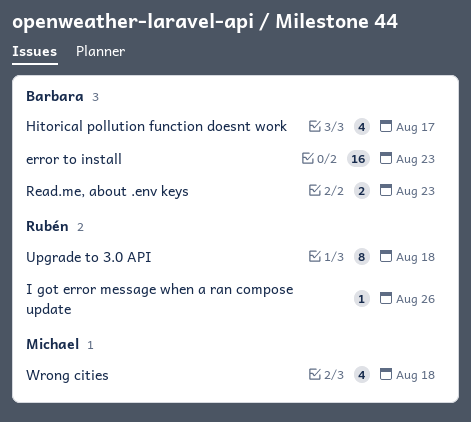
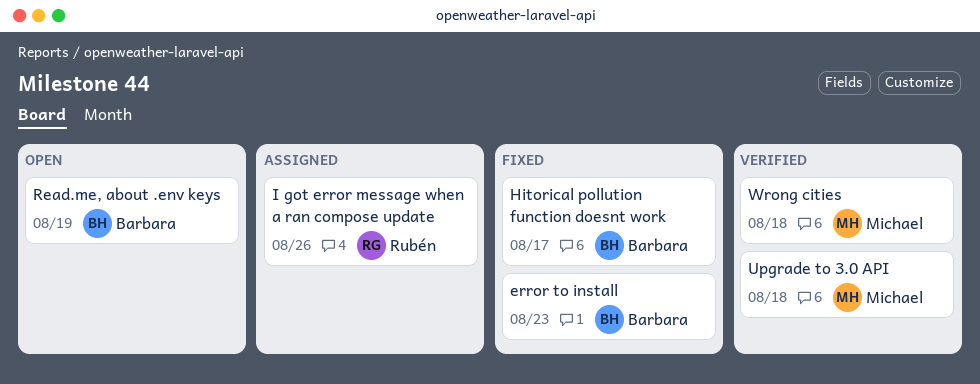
Read.me, about .env keys, due: Aug 23 -> Aug 19
Upgrade to 3.0 API, owner: Rubén -> Michael

